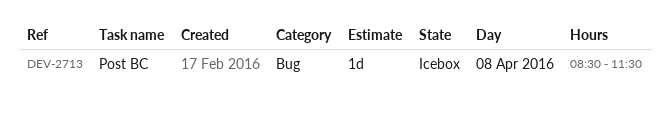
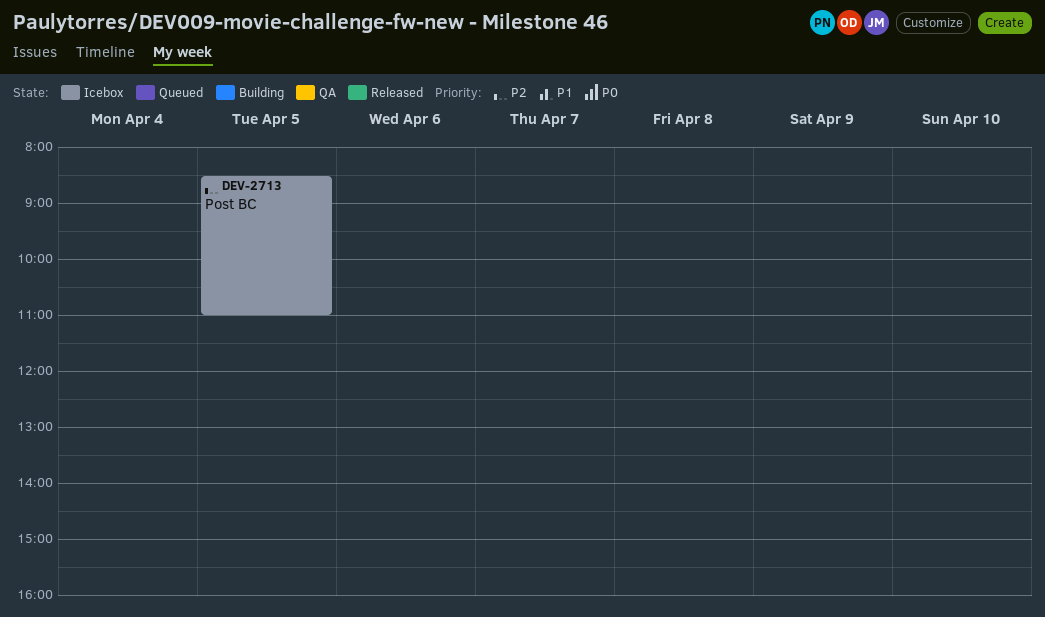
DEV-2713, day: Apr 8 -> Apr 5
DEV-2713, ends: 11:30 -> 11:00

